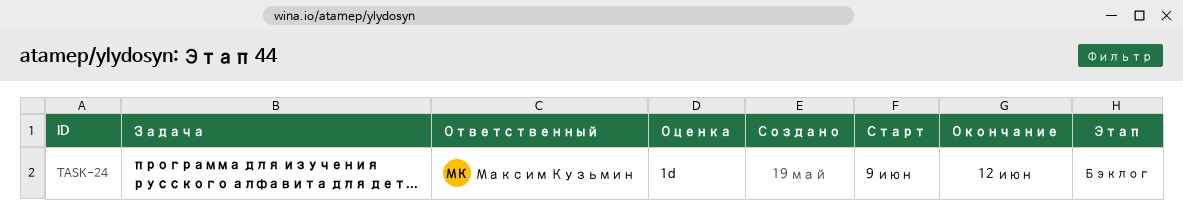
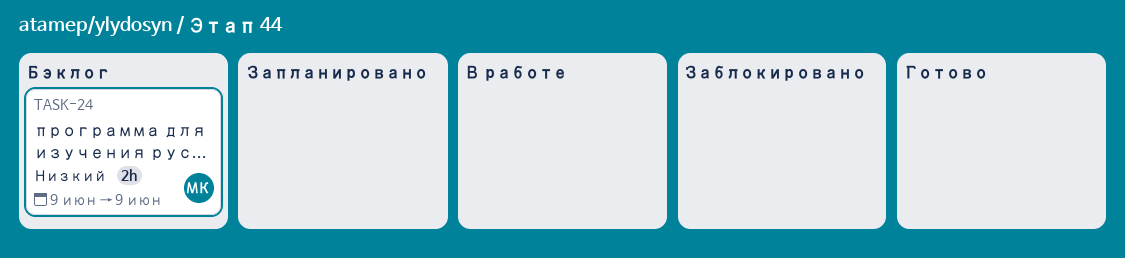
TASK-24, estimate: 1d -> 2h
TASK-24, due: Jun 12 -> Jun 9

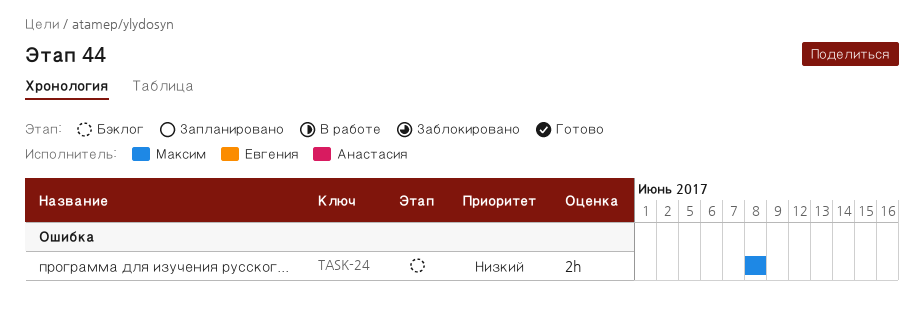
TASK-24, start: Jun 9 -> Jun 8
TASK-24, due: Jun 9 -> Jun 8

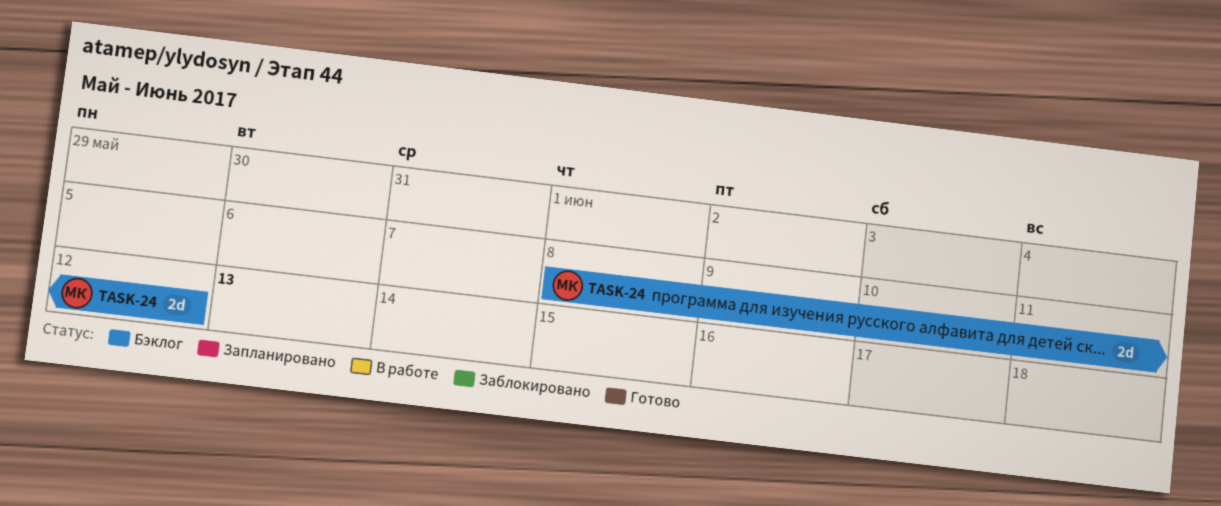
TASK-24, estimate: 2h -> 2d
TASK-24, due: Jun 8 -> Jun 12

